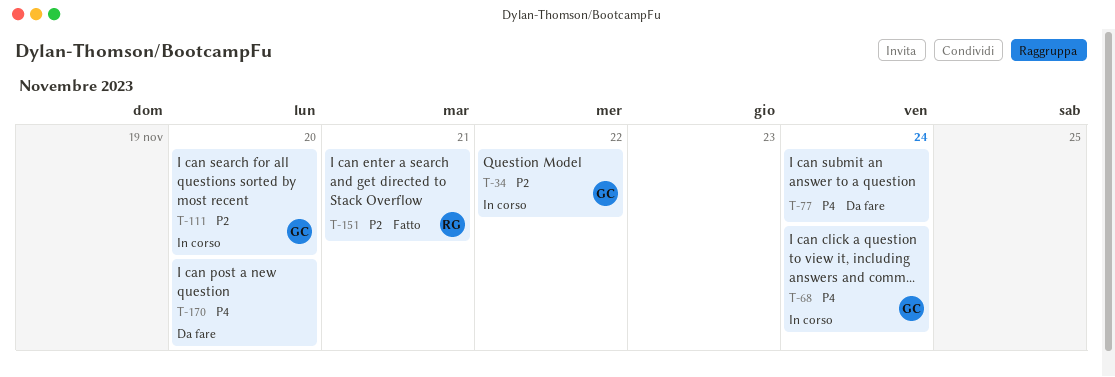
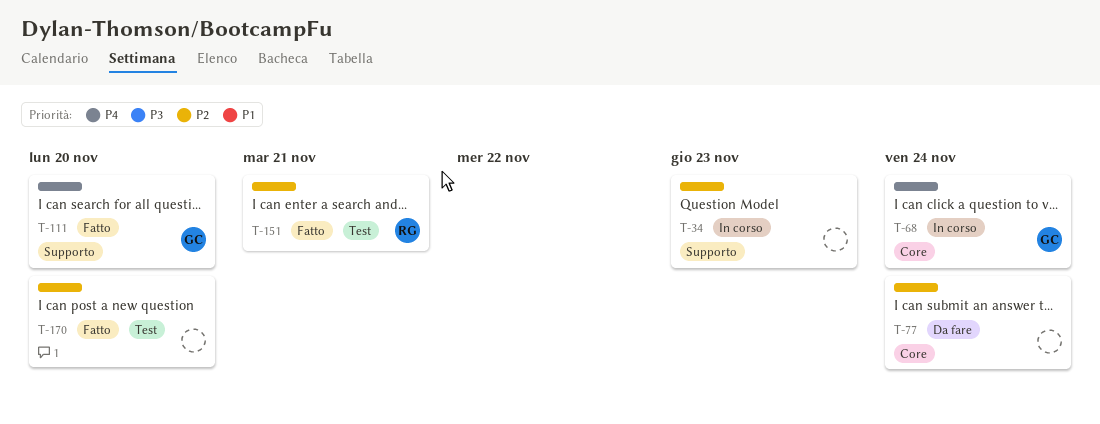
T-34, owner: GC -> none
T-34, due: Nov 22 -> Nov 23
T-77, priority: P4 -> P2
T-111, status: In corso -> Fatto
T-111, priority: P2 -> P4
T-170, status: Da fare -> Fatto
T-170, priority: P4 -> P2

